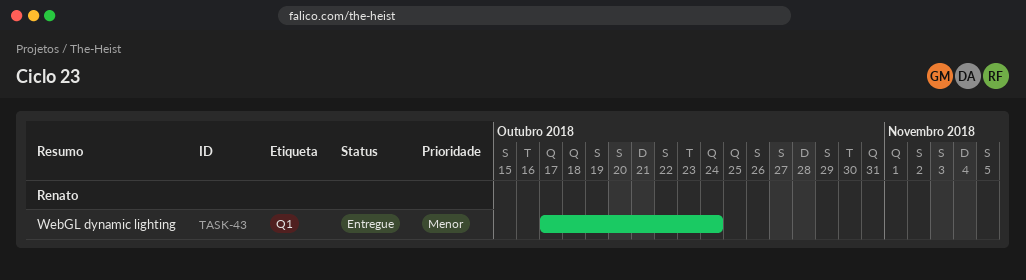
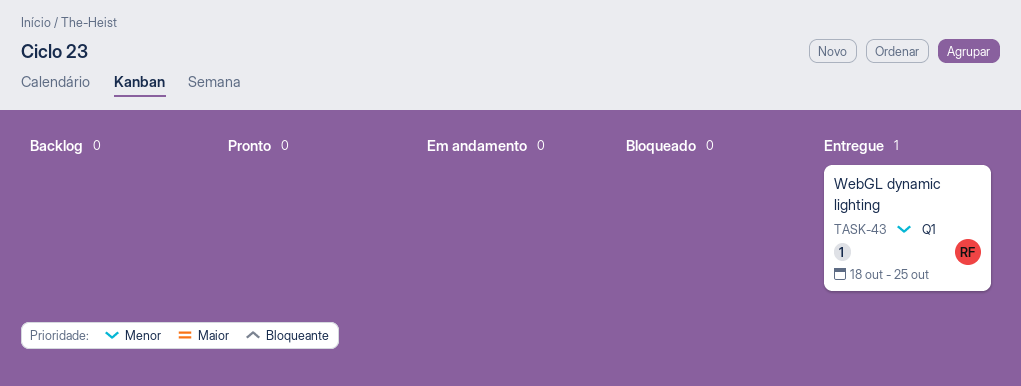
TASK-43, start: Oct 17 -> Oct 18
TASK-43, due: Oct 24 -> Oct 25

